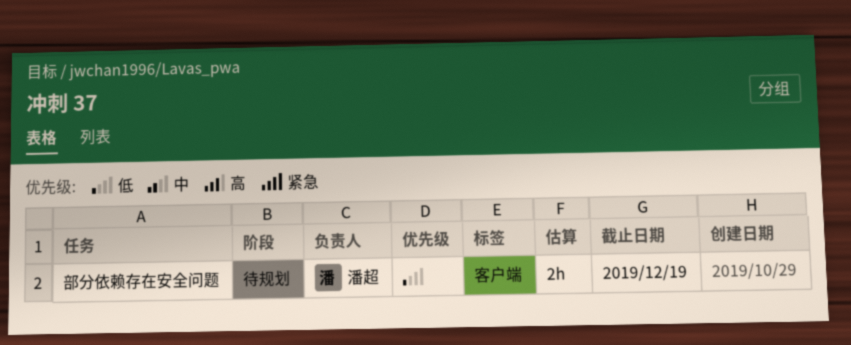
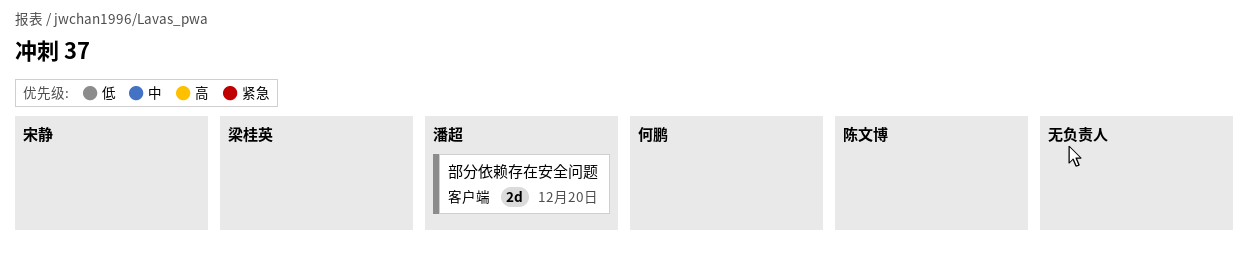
部分依赖存在安全问题, estimate: 2h -> 2d
部分依赖存在安全问题, due: Dec 19 -> Dec 20

